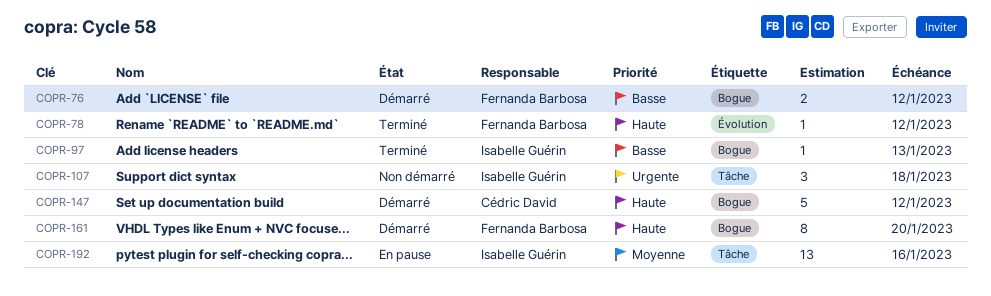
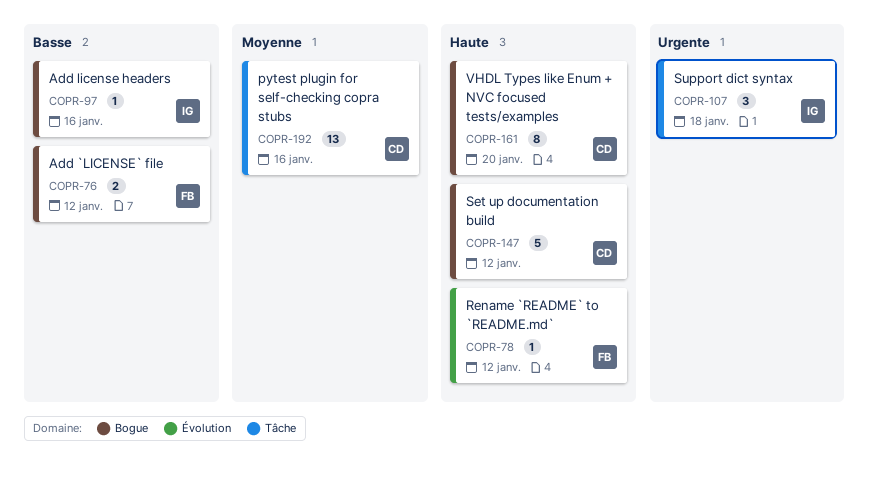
COPR-97, due: Jan 13 -> Jan 16
COPR-161, owner: Fernanda Barbosa -> Cédric David
COPR-192, owner: Isabelle Guérin -> Cédric David

